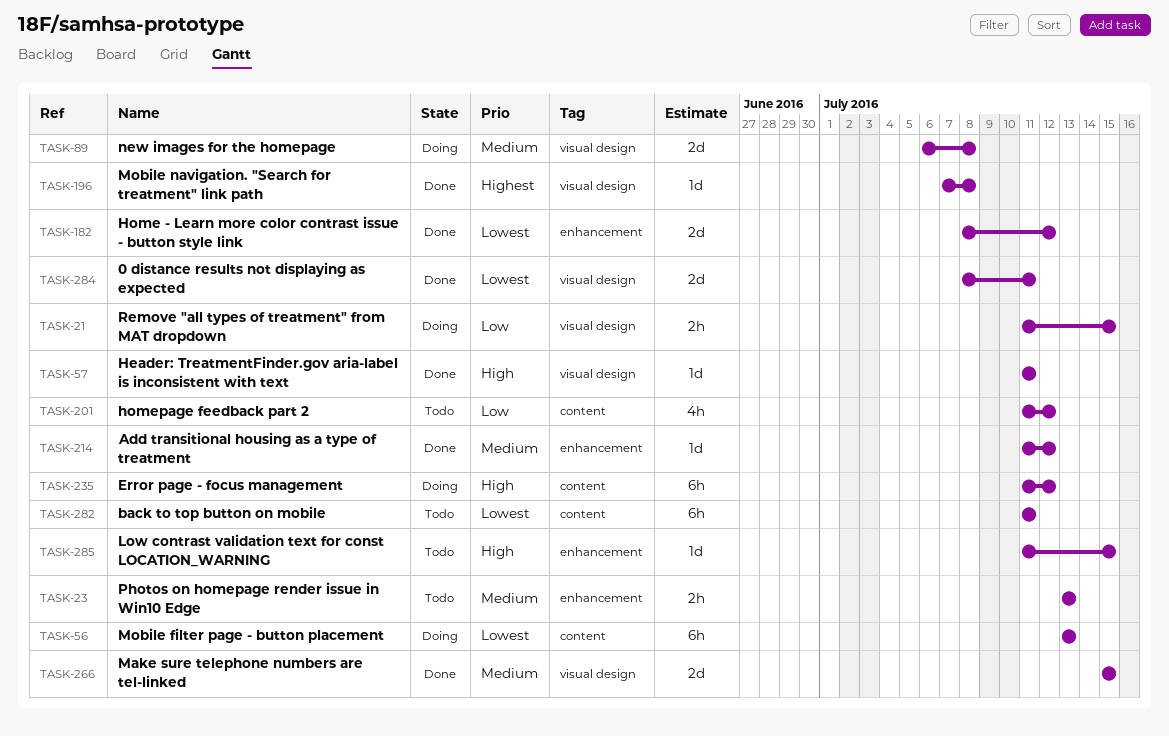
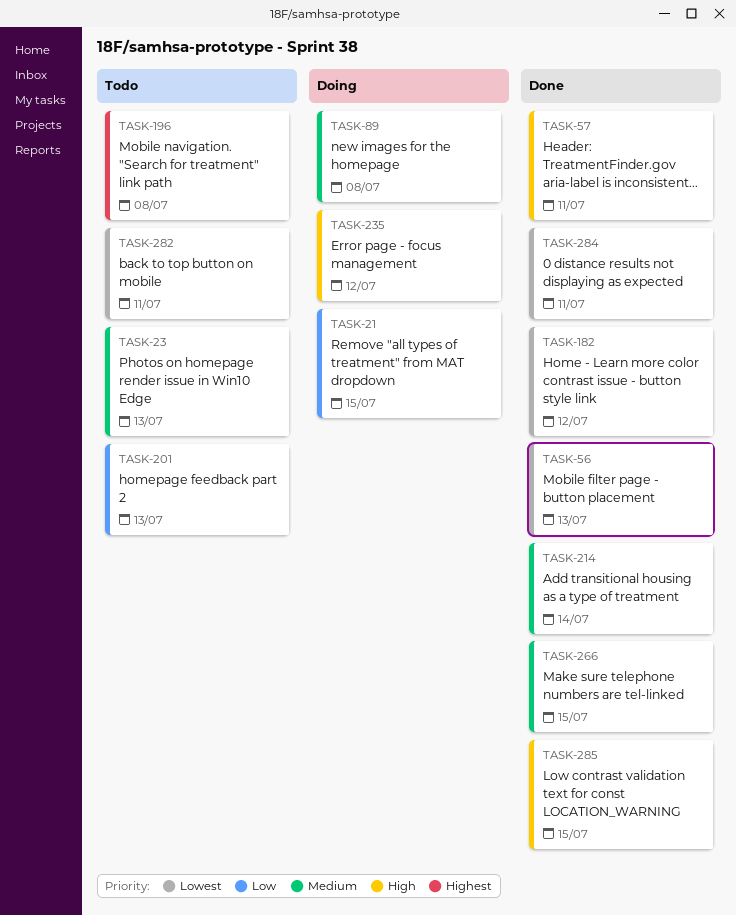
TASK-56, status: Doing -> Done
TASK-196, status: Done -> Todo
TASK-201, due: Jul 12 -> Jul 13
TASK-214, due: Jul 12 -> Jul 14
TASK-285, status: Todo -> Done

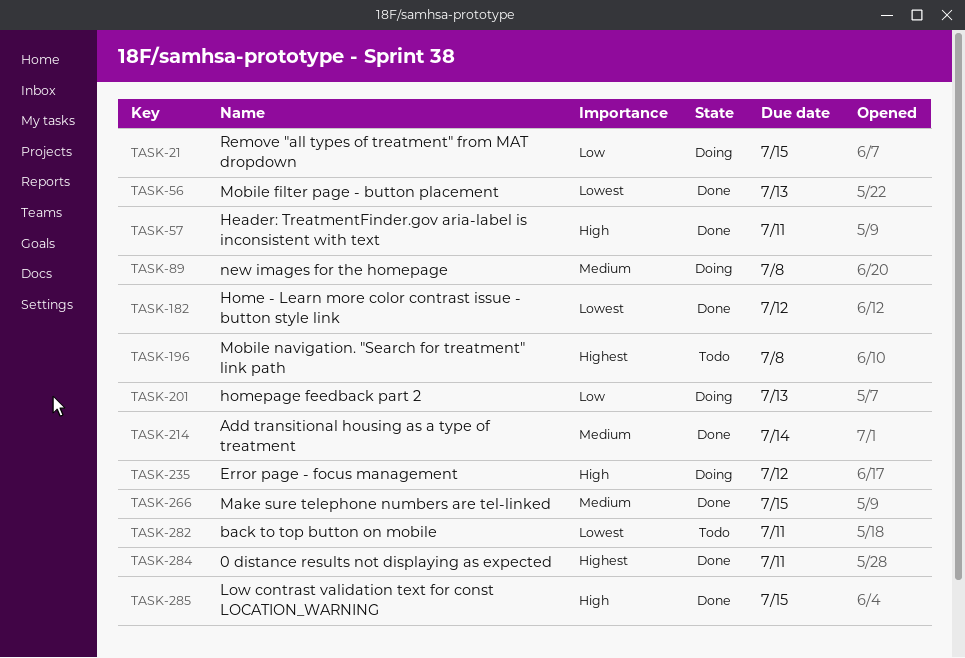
TASK-23: present -> none
TASK-201, status: Todo -> Doing
TASK-284, priority: Lowest -> Highest

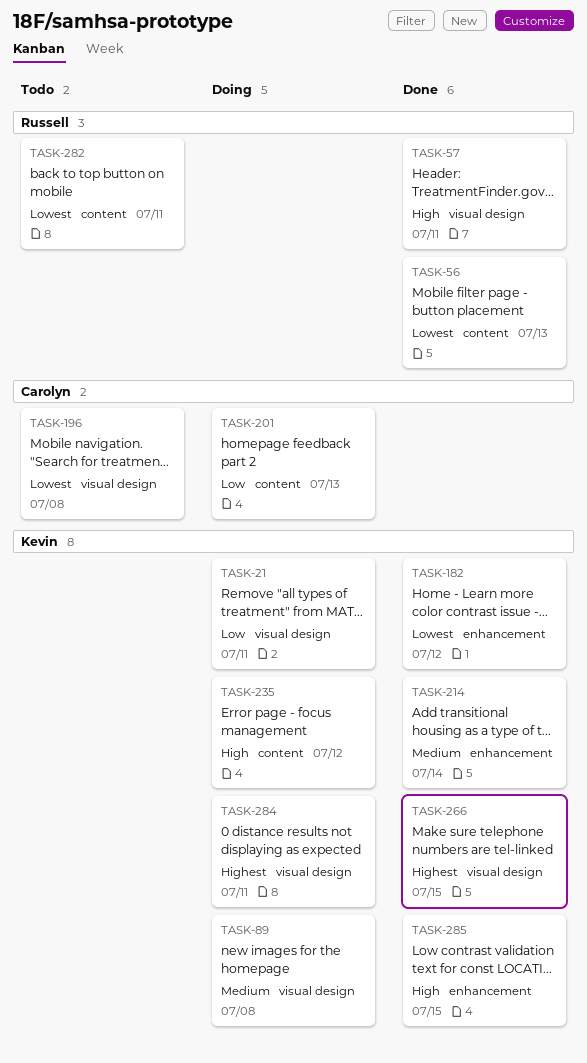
TASK-21, due: Jul 15 -> Jul 11
TASK-196, priority: Highest -> Lowest
TASK-266, priority: Medium -> Highest
TASK-284, status: Done -> Doing

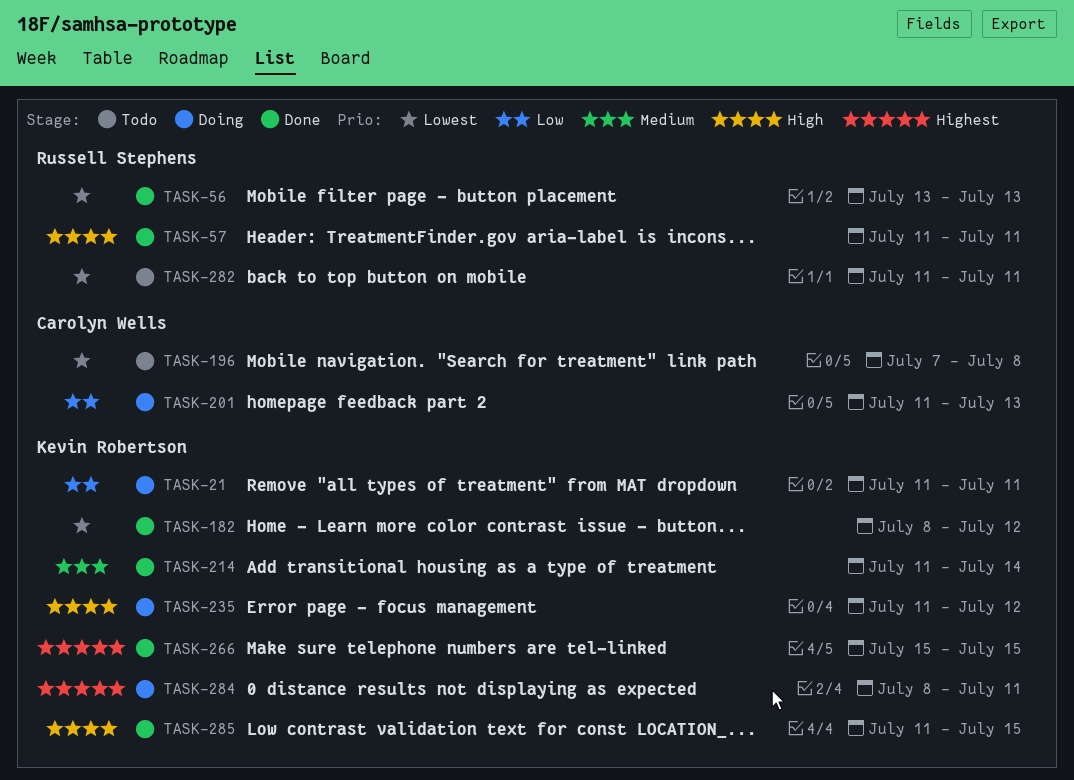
TASK-89: present -> none

